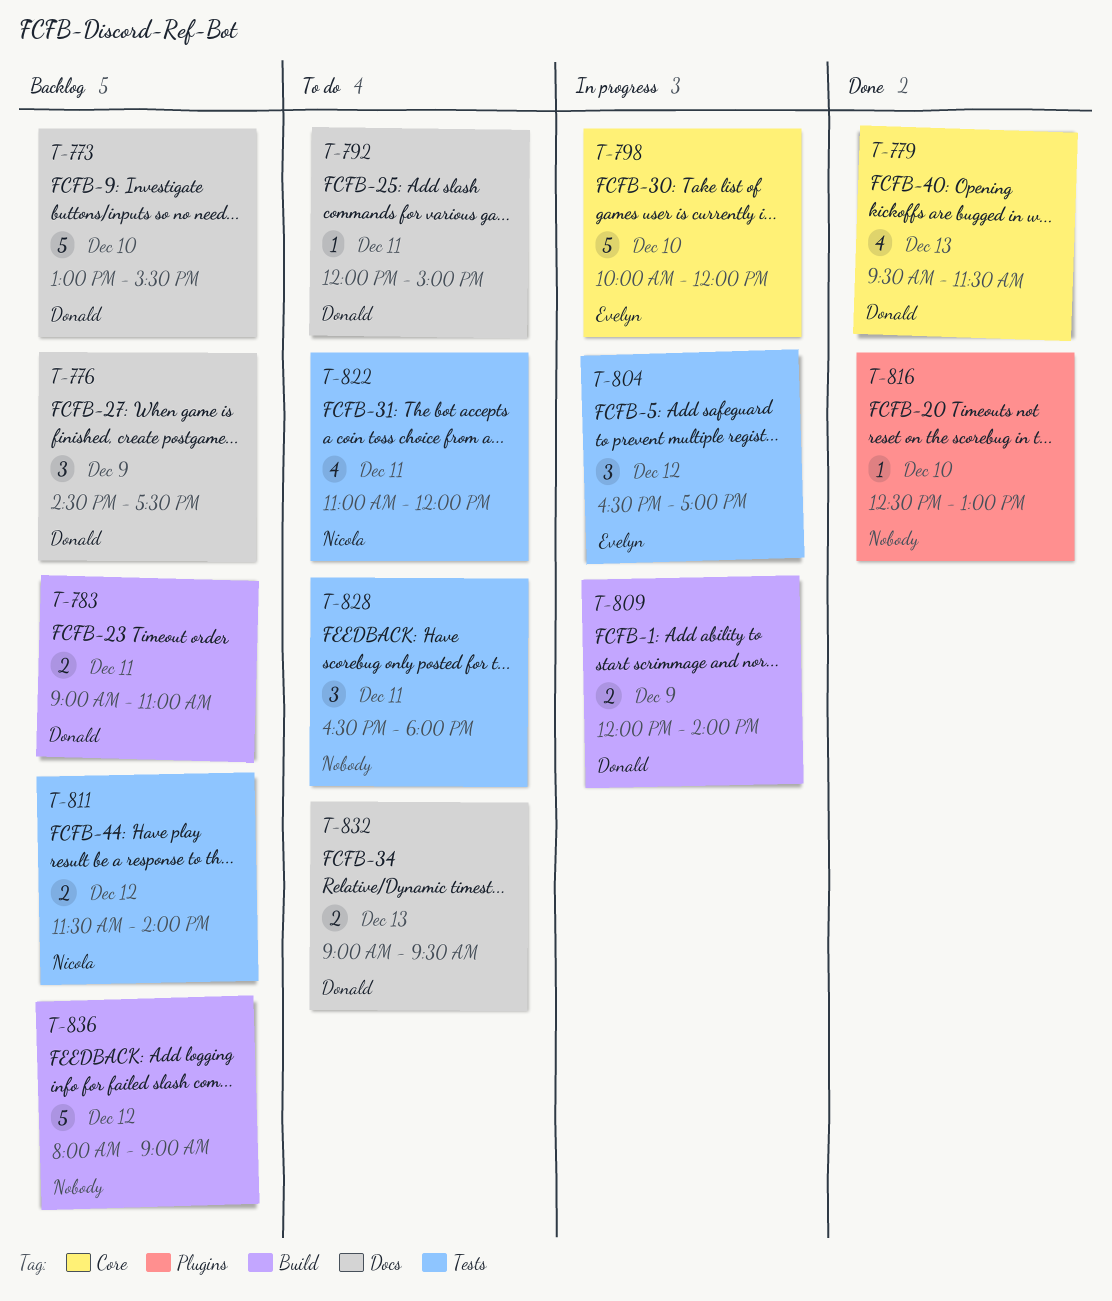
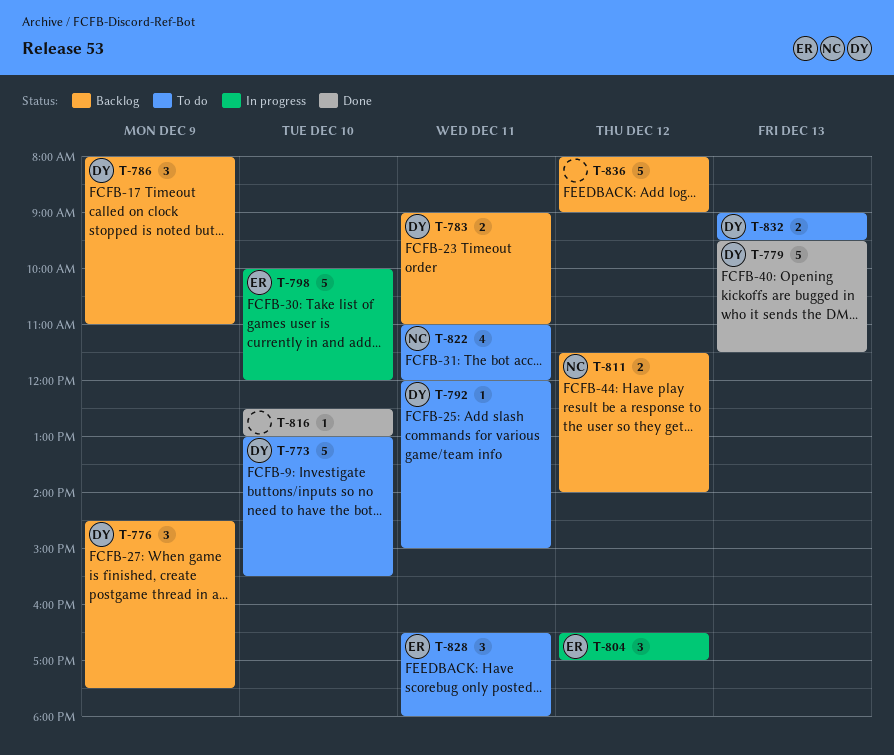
T-773, status: Backlog -> To do
T-779, estimate: 4 -> 5
T-786: none -> present
T-809: present -> none
T-828, owner: none -> Evelyn

